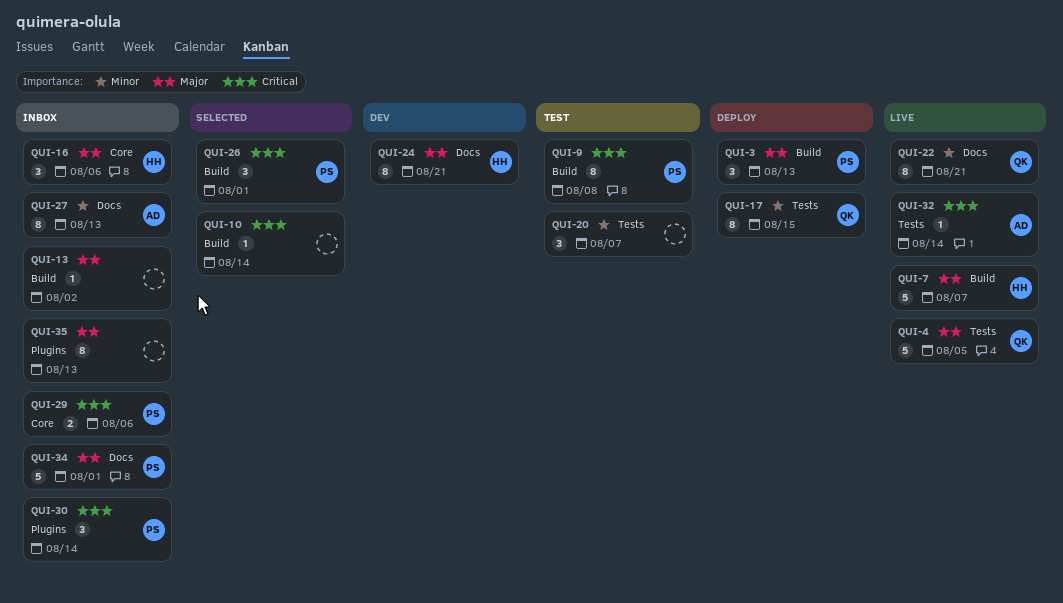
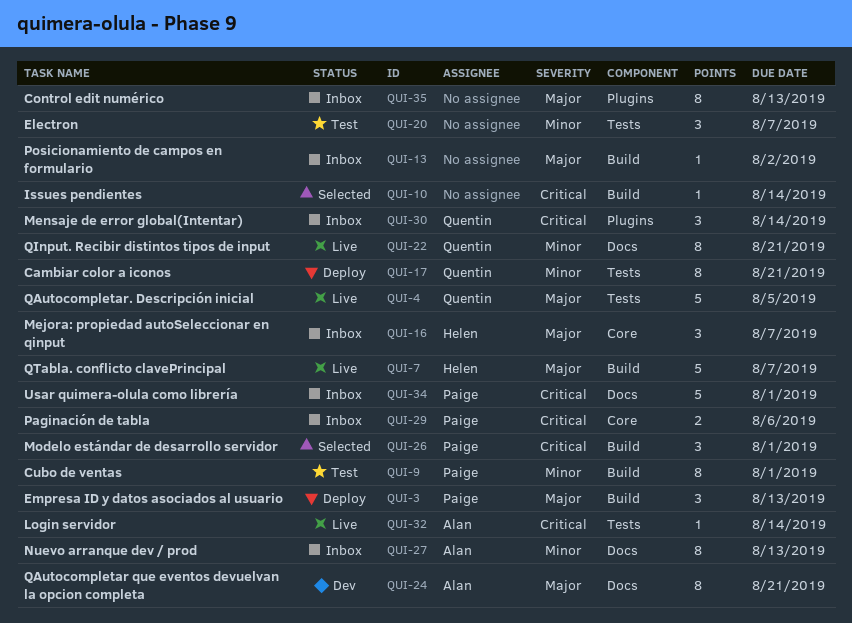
QUI-9, priority: Critical -> Minor
QUI-9, due: Aug 8 -> Aug 1
QUI-16, due: Aug 6 -> Aug 7
QUI-17, due: Aug 15 -> Aug 21
QUI-24, owner: Helen -> Alan
QUI-30, owner: Paige -> Quentin
QUI-34, priority: Major -> Critical

